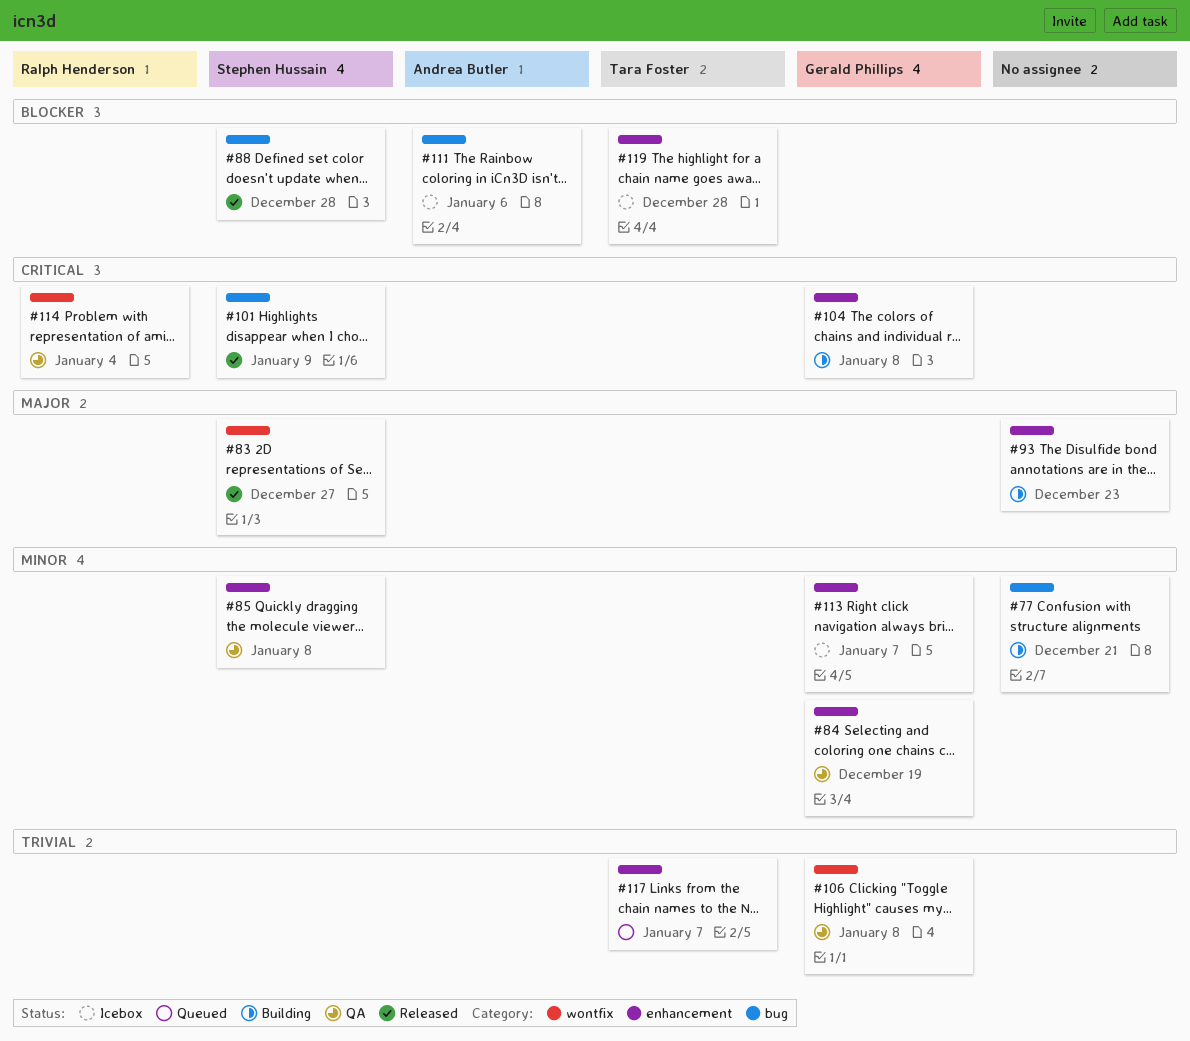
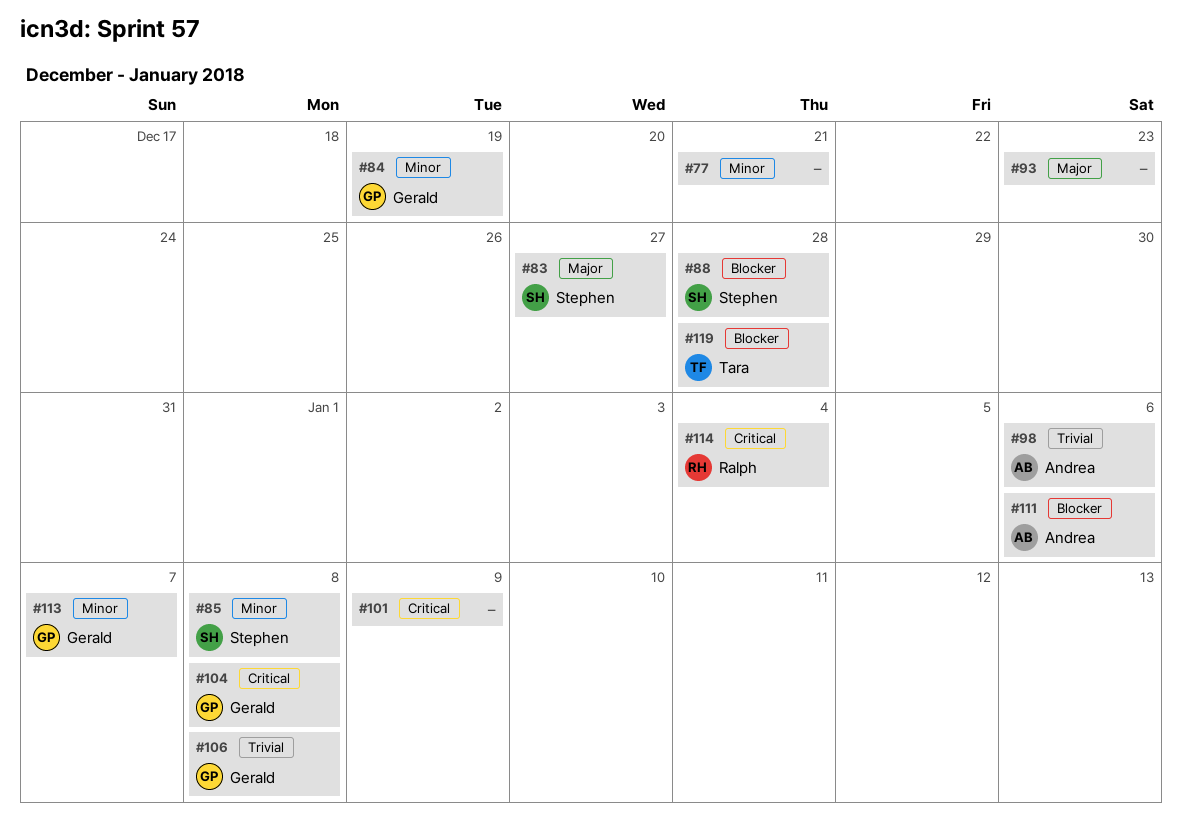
#98: none -> present
#101, owner: Stephen Hussain -> none
#117: present -> none

